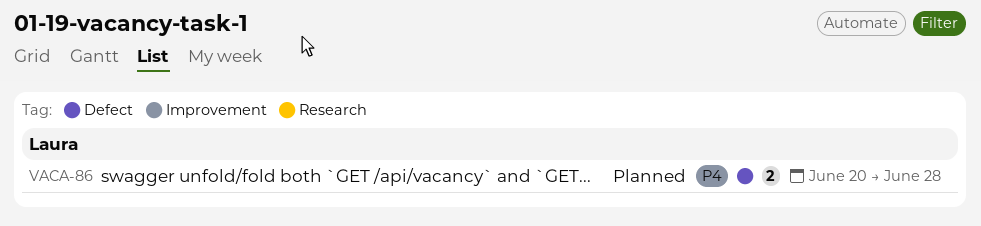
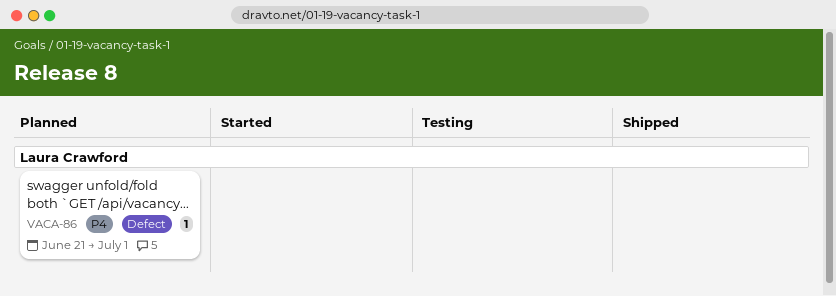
VACA-86, estimate: 2 -> 1
VACA-86, start: Jun 20 -> Jun 21
VACA-86, due: Jun 28 -> Jul 1

